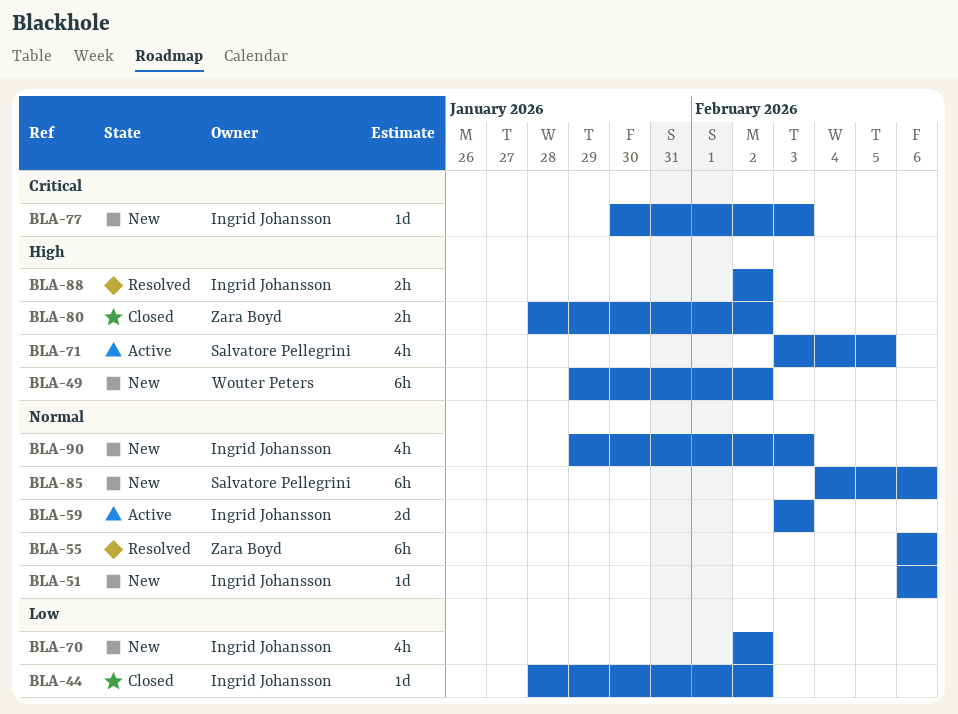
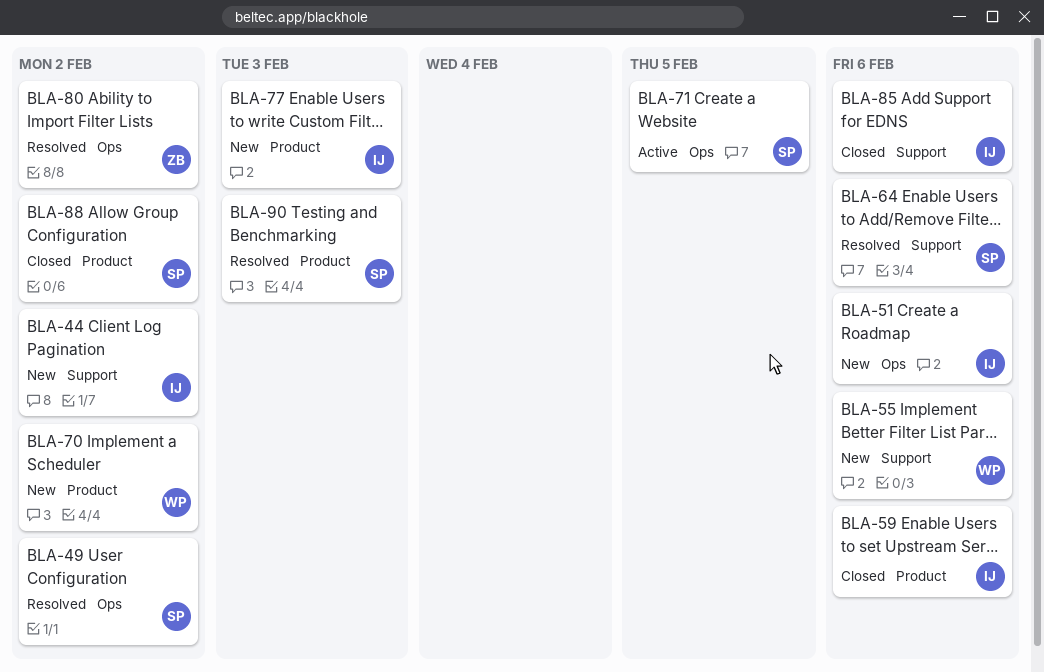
BLA-44, status: Closed -> New
BLA-49, status: New -> Resolved
BLA-49, owner: Wouter Peters -> Salvatore Pellegrini
BLA-55, status: Resolved -> New
BLA-55, owner: Zara Boyd -> Wouter Peters
BLA-59, status: Active -> Closed
BLA-59, due: Feb 3 -> Feb 6
BLA-64: none -> present
BLA-70, owner: Ingrid Johansson -> Wouter Peters
BLA-80, status: Closed -> Resolved
BLA-85, status: New -> Closed
BLA-85, owner: Salvatore Pellegrini -> Ingrid Johansson
BLA-88, status: Resolved -> Closed
BLA-88, owner: Ingrid Johansson -> Salvatore Pellegrini
BLA-90, status: New -> Resolved
BLA-90, owner: Ingrid Johansson -> Salvatore Pellegrini

